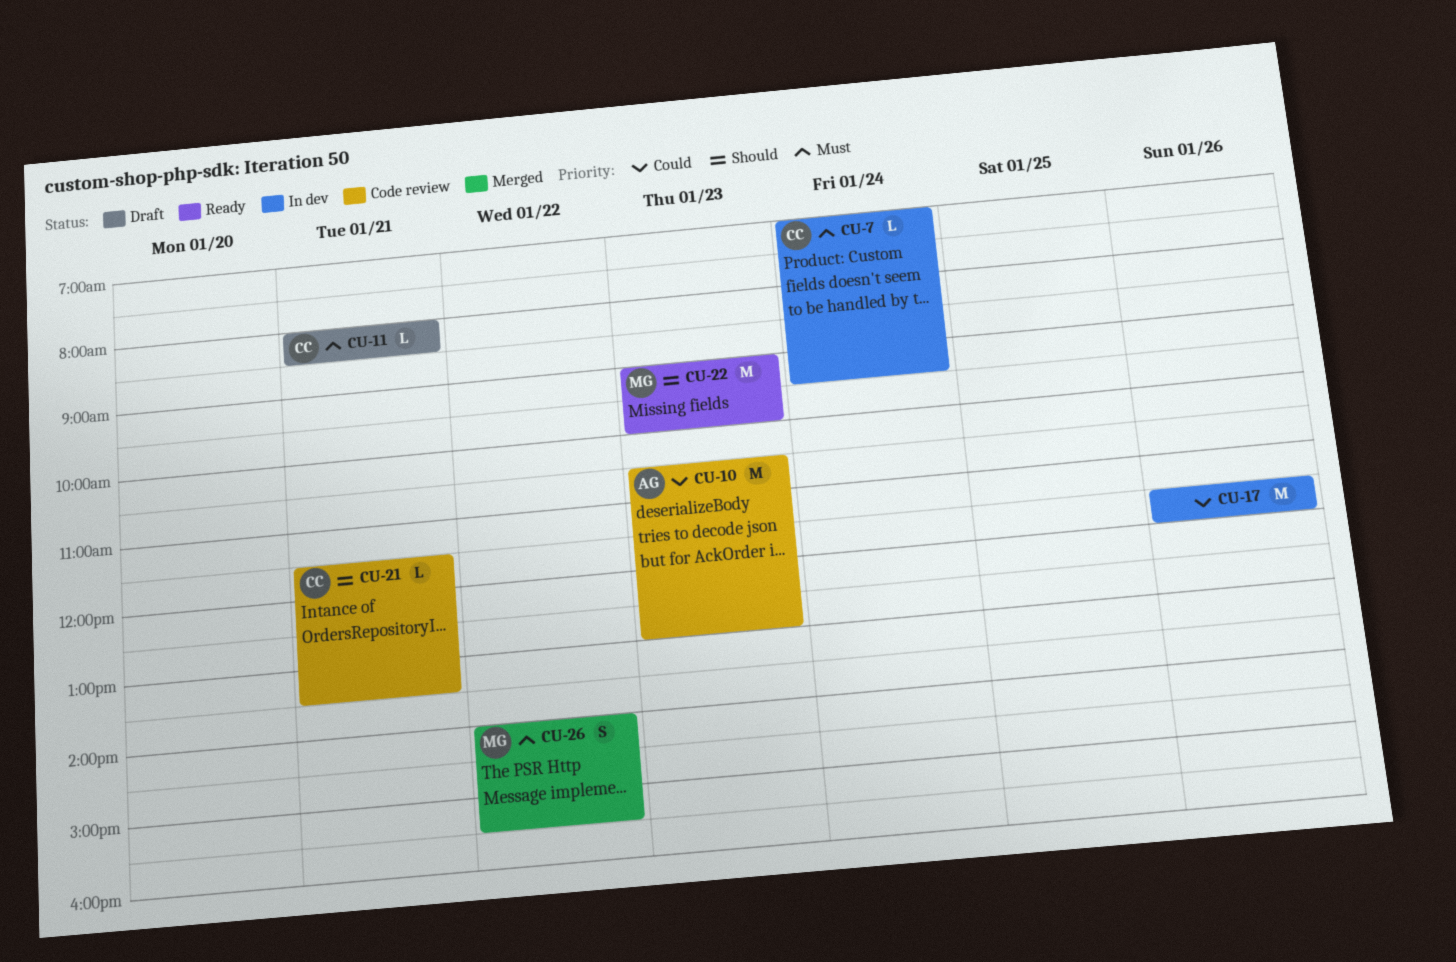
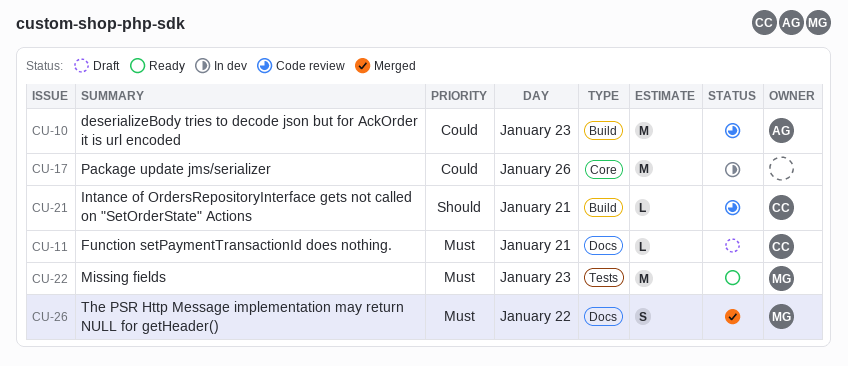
CU-7: present -> none
CU-22, priority: Should -> Must

